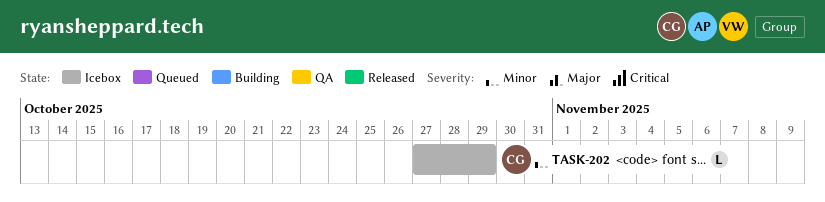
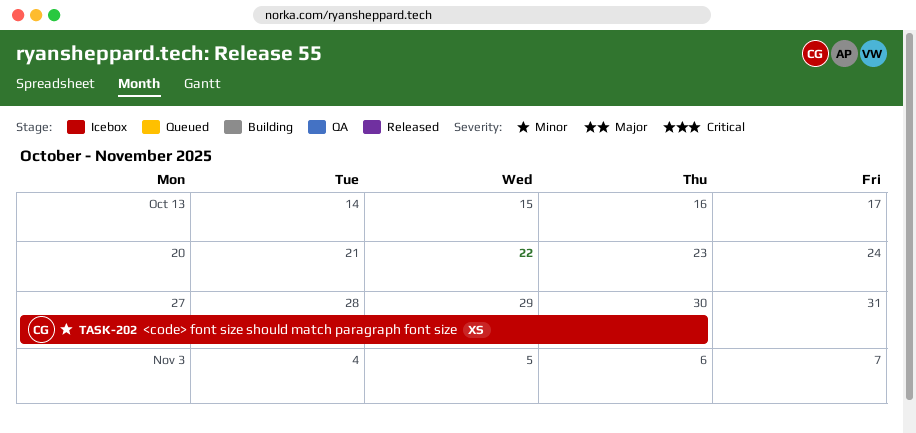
TASK-202, estimate: L -> XS
TASK-202, due: Oct 29 -> Oct 30

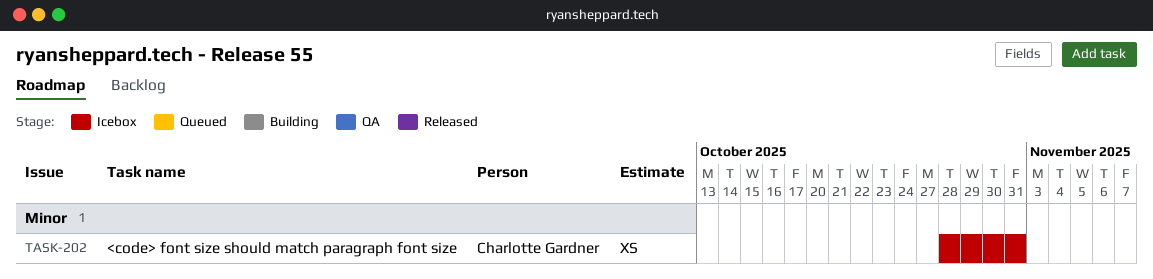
TASK-202, start: Oct 27 -> Oct 28
TASK-202, due: Oct 30 -> Oct 31

